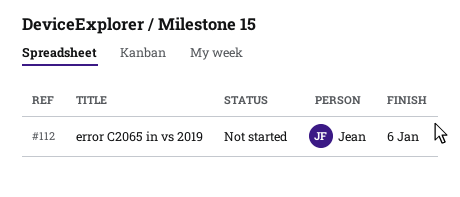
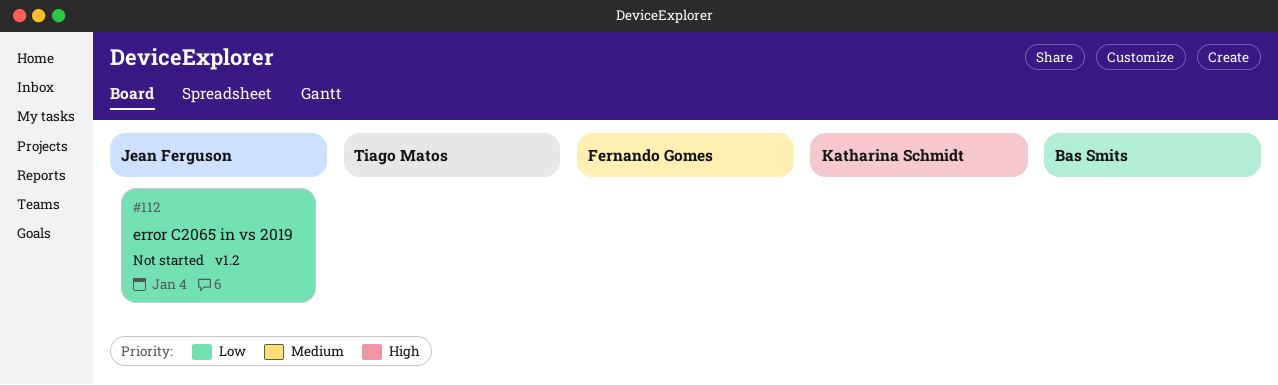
#112, due: Jan 6 -> Jan 4

